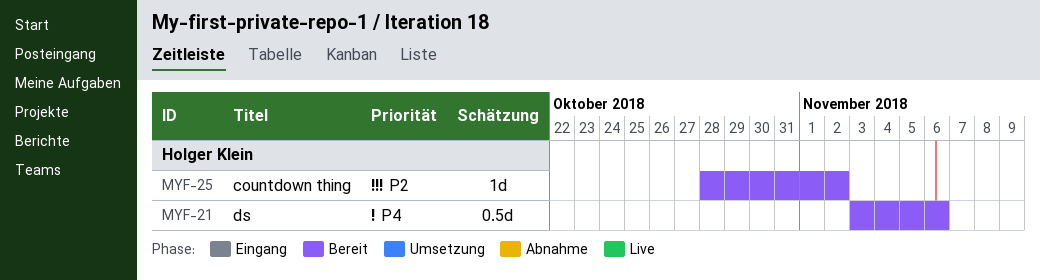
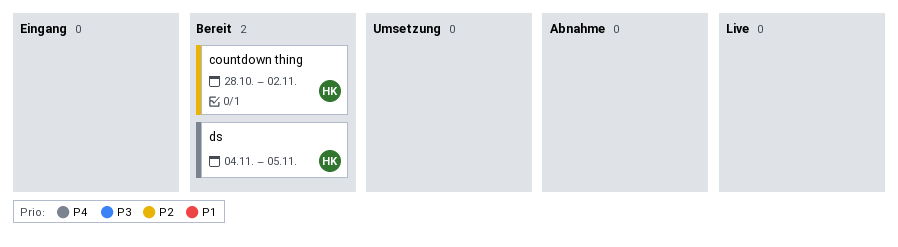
ds, start: Nov 3 -> Nov 4
ds, due: Nov 6 -> Nov 5

